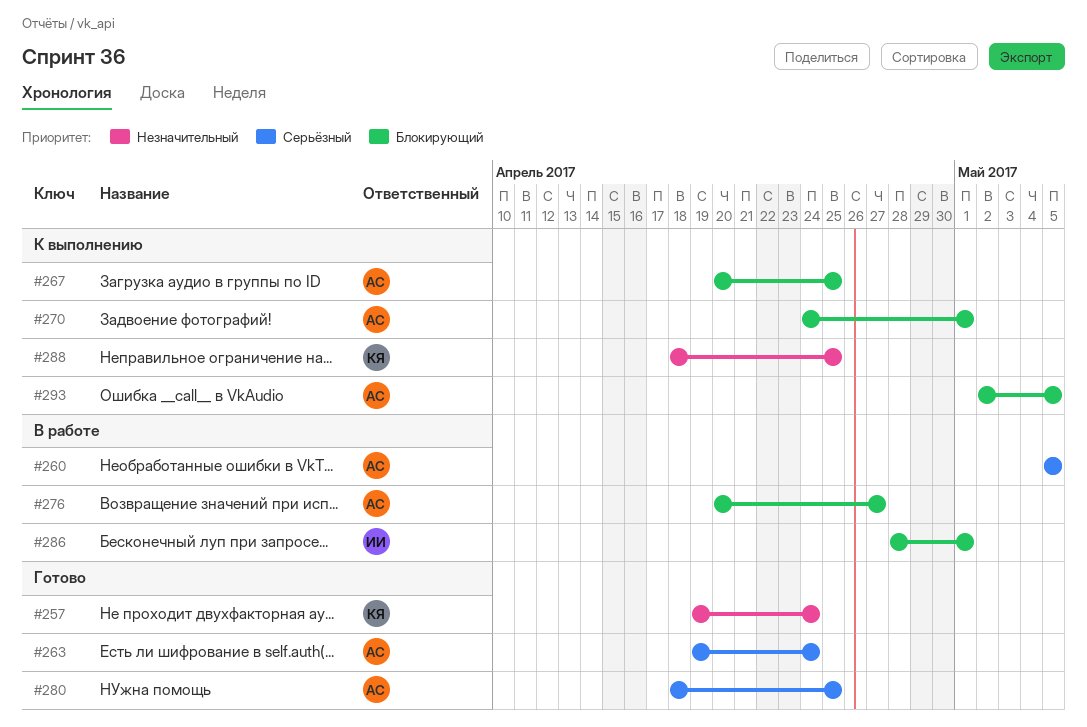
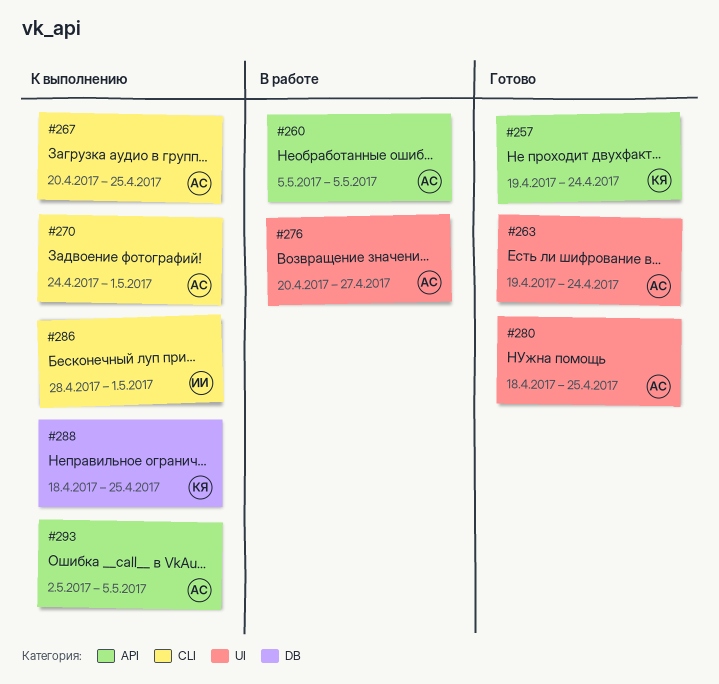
#286, status: В работе -> К выполнению

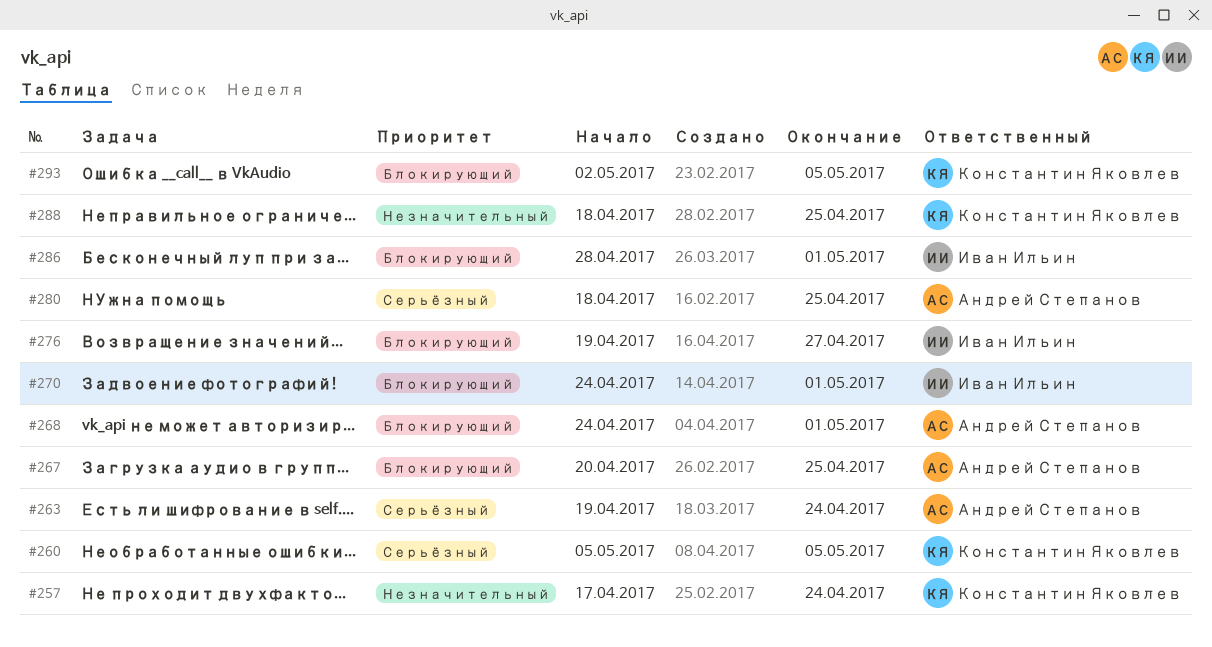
#257, start: Apr 19 -> Apr 17
#260, owner: Андрей Степанов -> Константин Яковлев
#268: none -> present
#270, owner: Андрей Степанов -> Иван Ильин
#276, owner: Андрей Степанов -> Иван Ильин
#276, start: Apr 20 -> Apr 19
#293, owner: Андрей Степанов -> Константин Яковлев

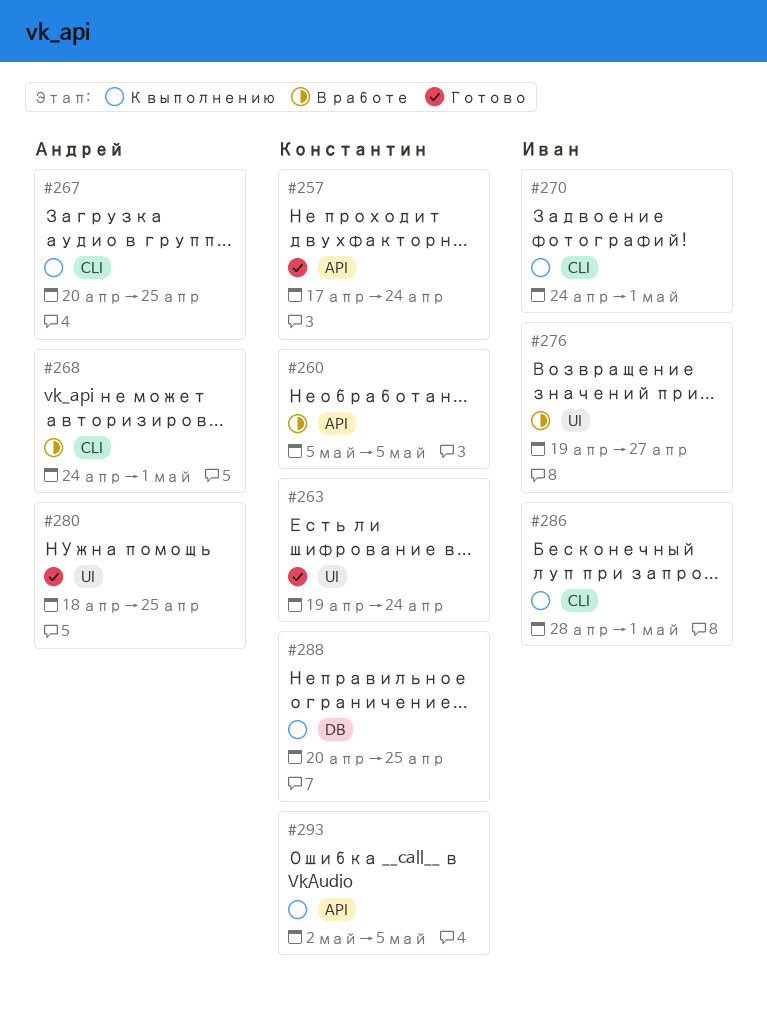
#263, owner: Андрей Степанов -> Константин Яковлев
#288, start: Apr 18 -> Apr 20

